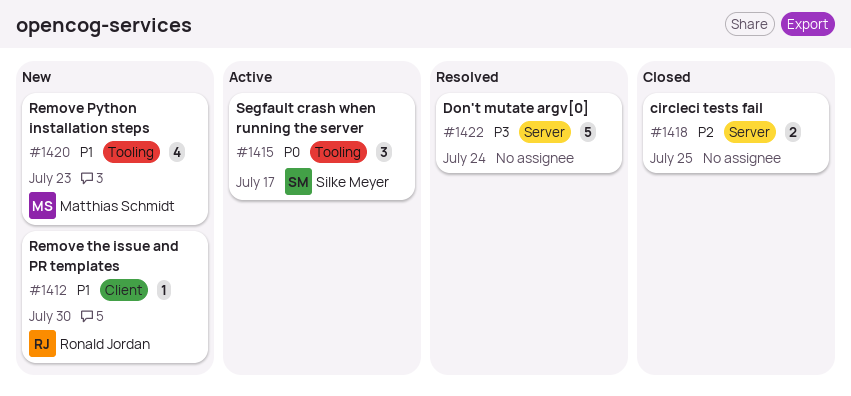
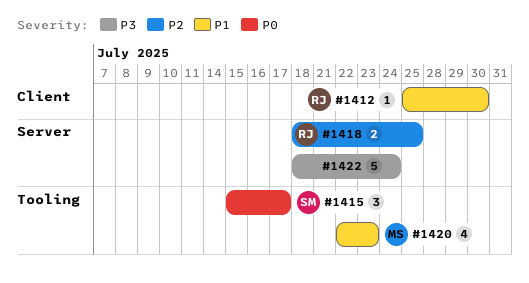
#1418, owner: none -> Ronald Jordan

